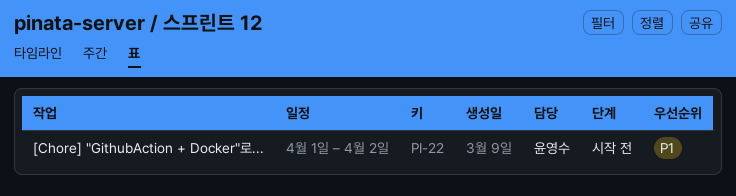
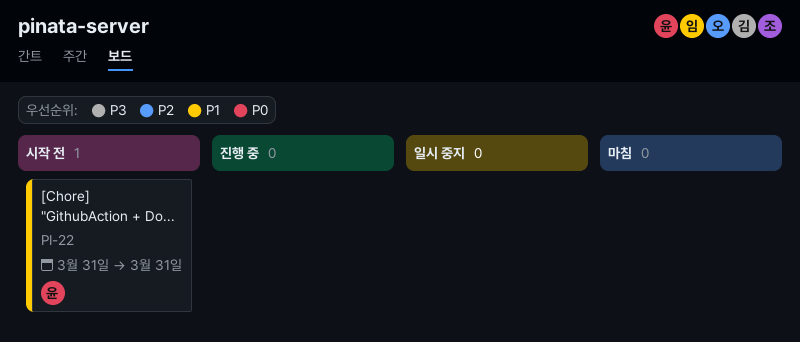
PI-22, start: Apr 1 -> Mar 31
PI-22, due: Apr 2 -> Mar 31

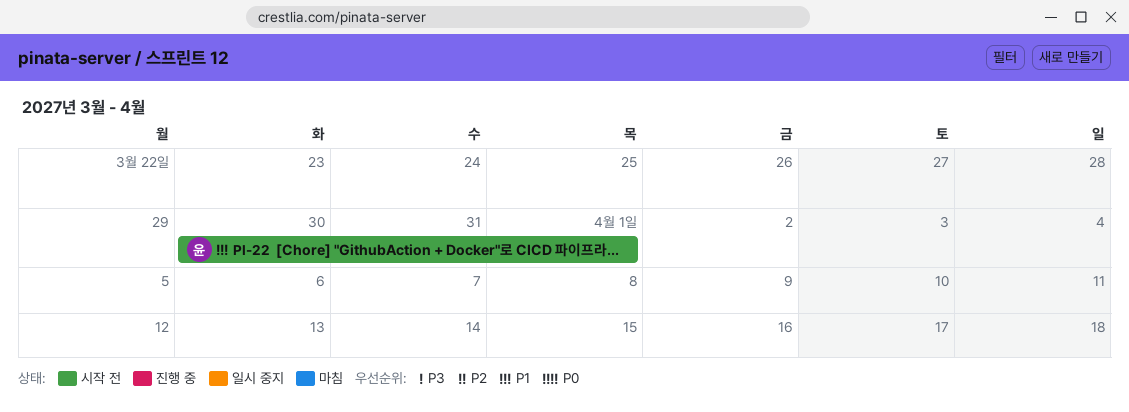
PI-22, start: Mar 31 -> Mar 30
PI-22, due: Mar 31 -> Apr 1

